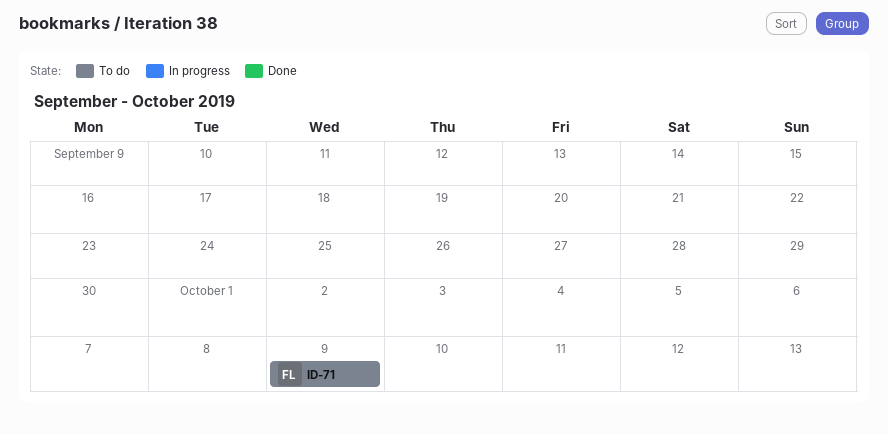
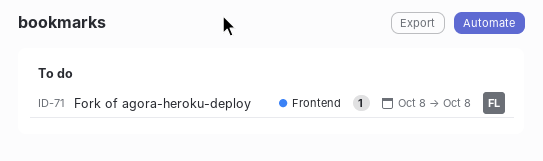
ID-71, start: Oct 9 -> Oct 8
ID-71, due: Oct 9 -> Oct 8

